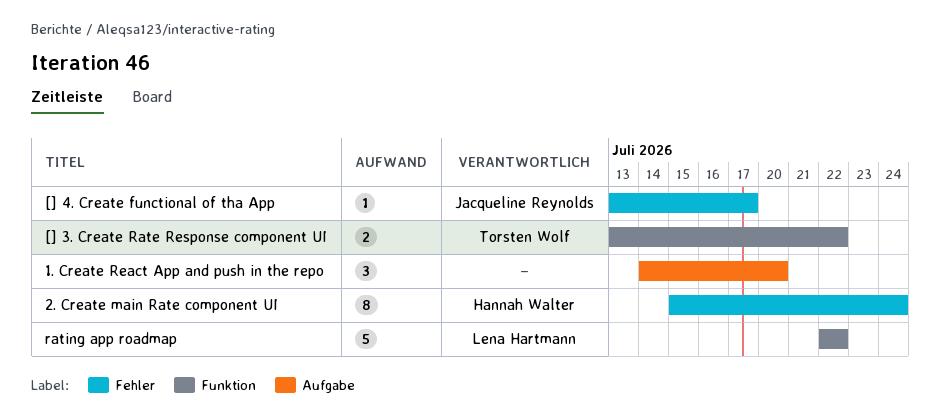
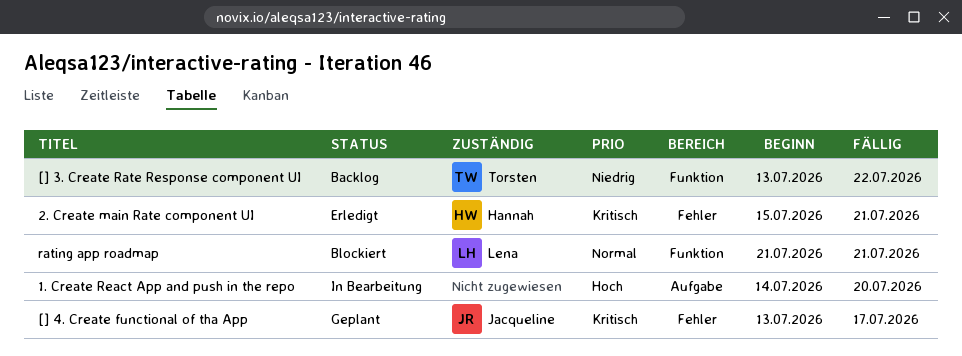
2. Create main Rate component UI, due: Jul 24 -> Jul 21
rating app roadmap, start: Jul 22 -> Jul 21
rating app roadmap, due: Jul 22 -> Jul 21

